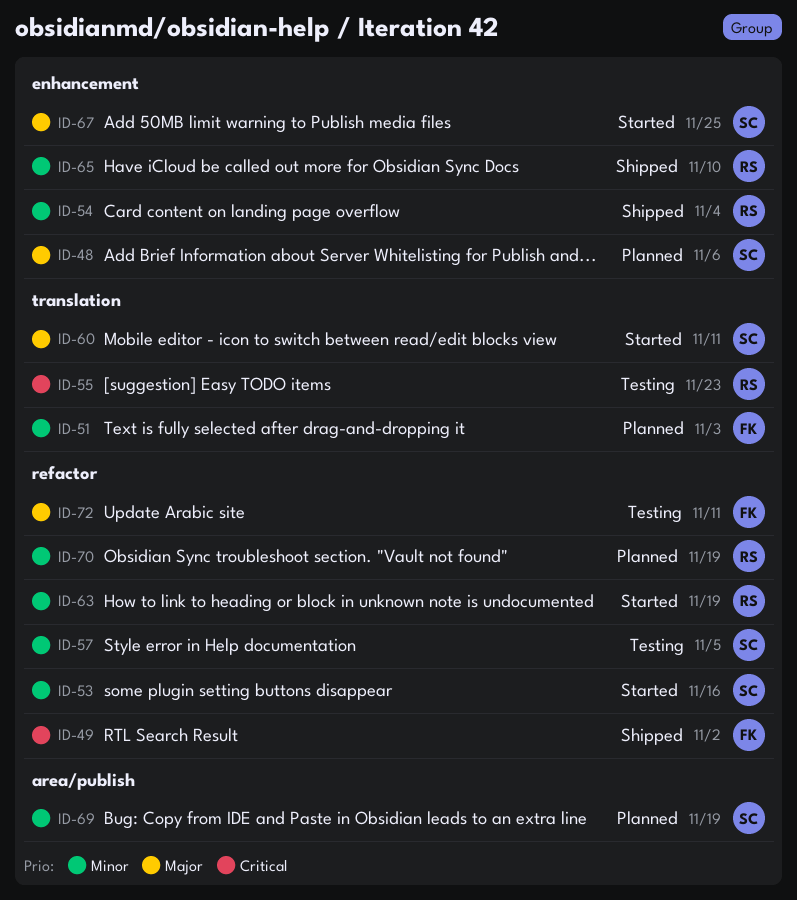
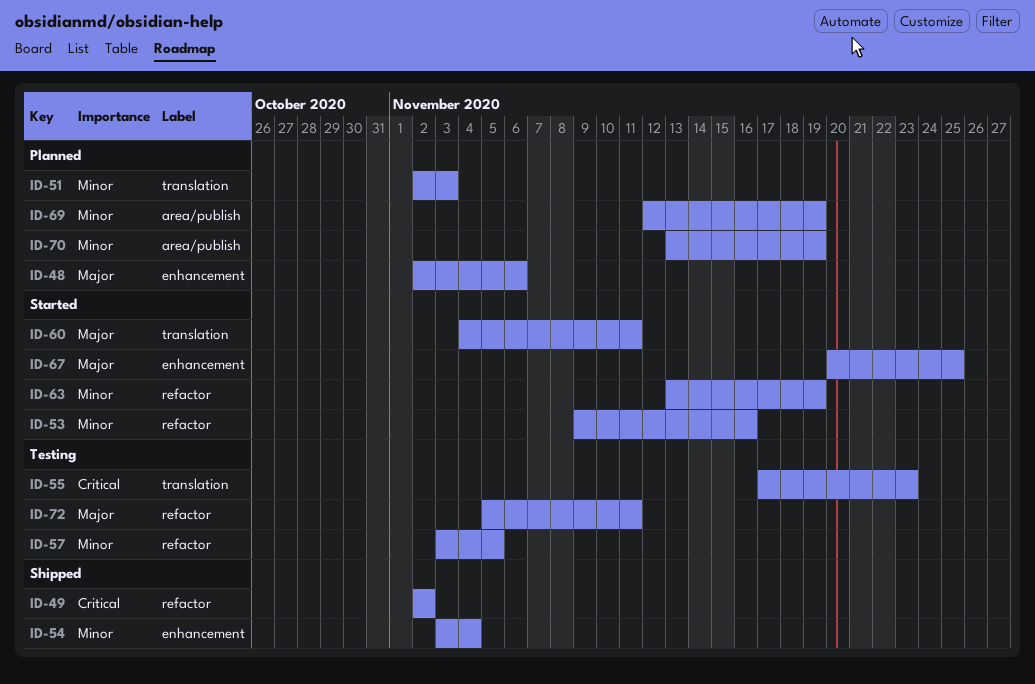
ID-65: present -> none
ID-70, label: refactor -> area/publish

